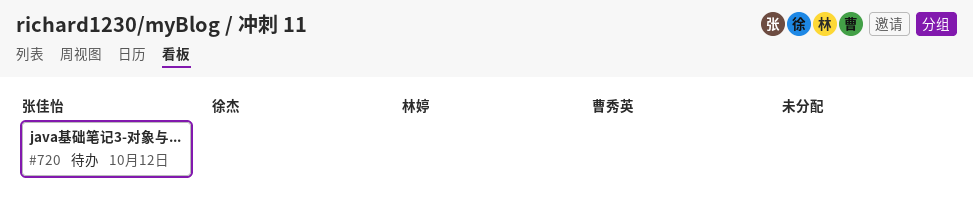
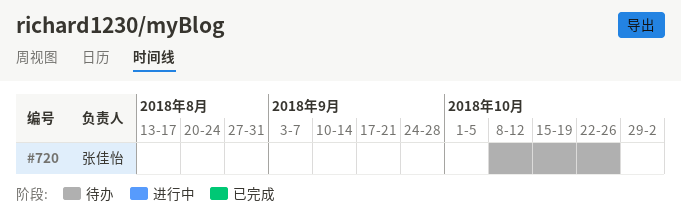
#720, due: Oct 12 -> Oct 26

